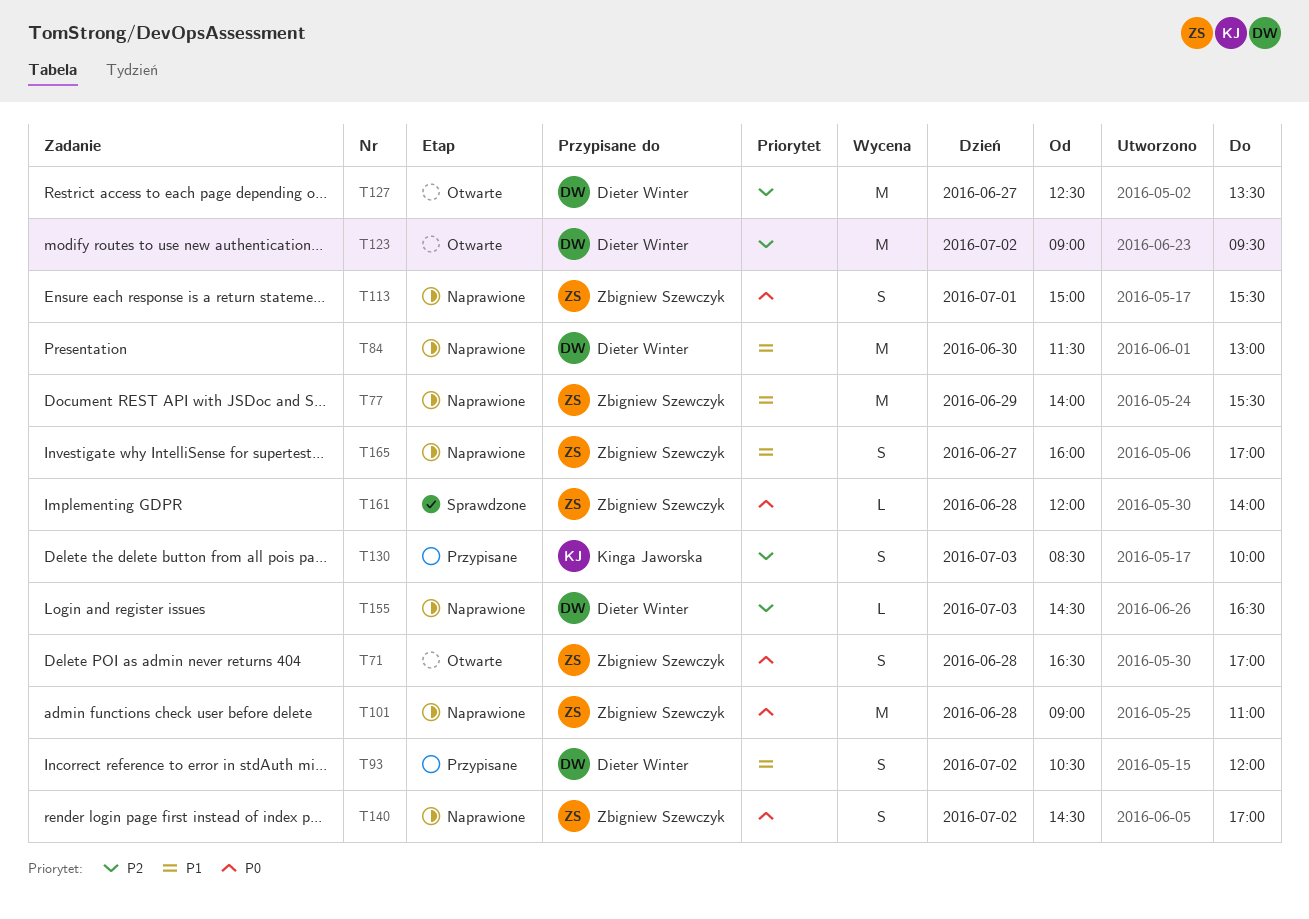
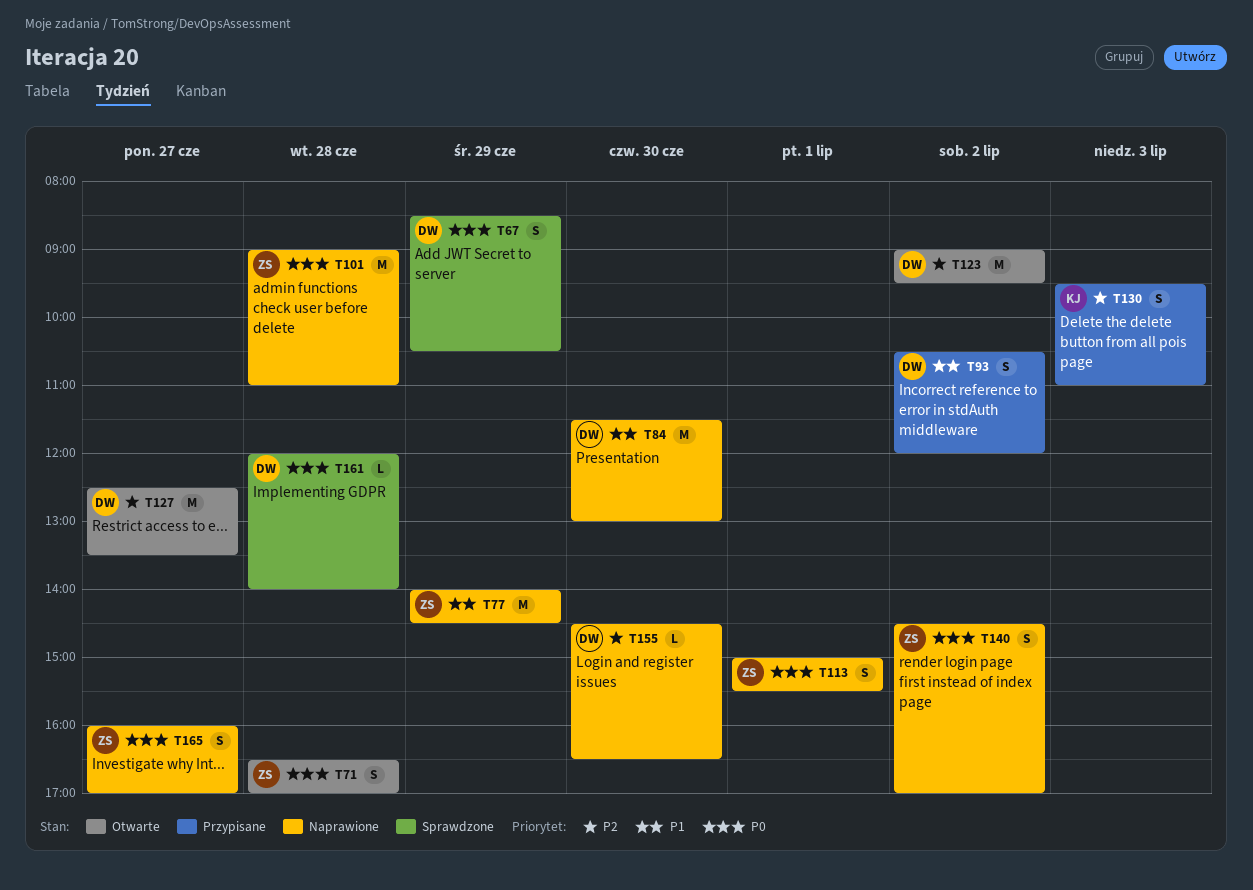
T67: none -> present
T77, ends: 15:30 -> 14:30
T130, begins: 08:30 -> 09:30
T130, ends: 10:00 -> 11:00
T155, day: Jul 3 -> Jun 30
T161, owner: Zbigniew Szewczyk -> Dieter Winter
T165, priority: P1 -> P0

